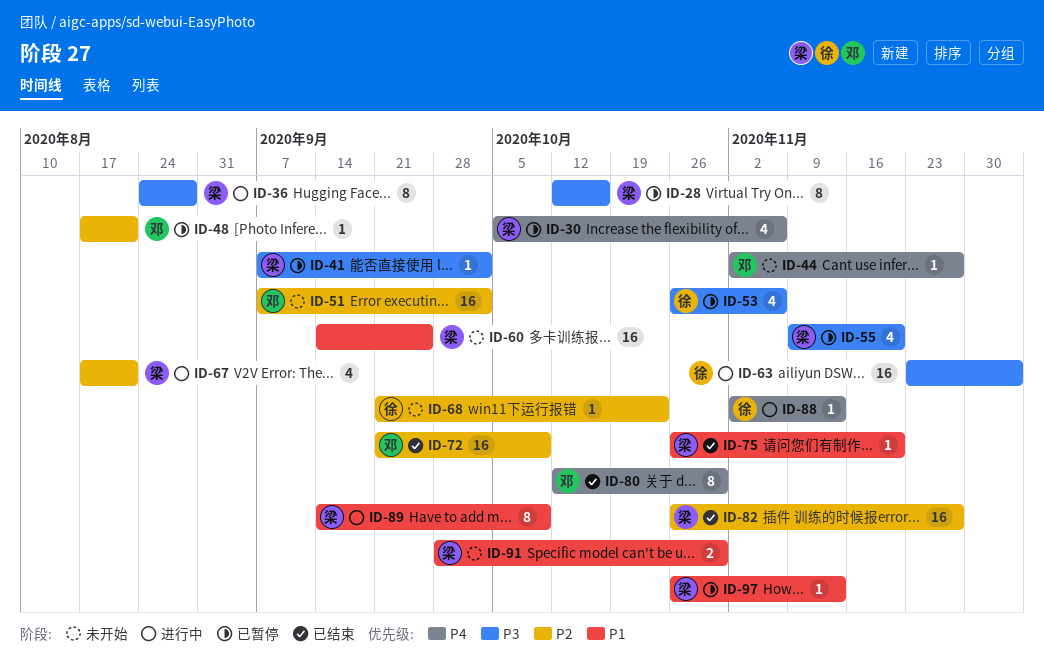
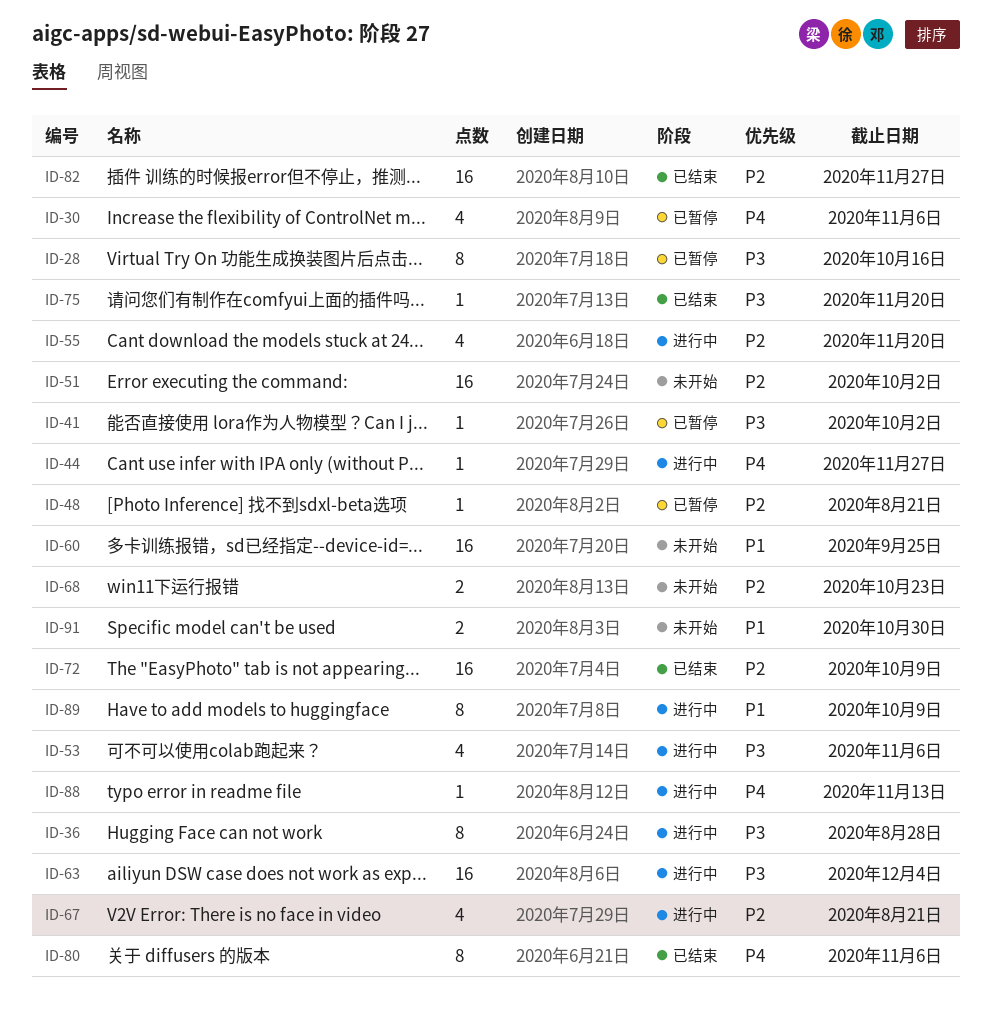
ID-44, status: 未开始 -> 进行中
ID-53, status: 已暂停 -> 进行中
ID-55, status: 已暂停 -> 进行中
ID-55, priority: P3 -> P2
ID-68, estimate: 1 -> 2
ID-75, priority: P1 -> P3
ID-80, due: Oct 30 -> Nov 6
ID-97: present -> none

